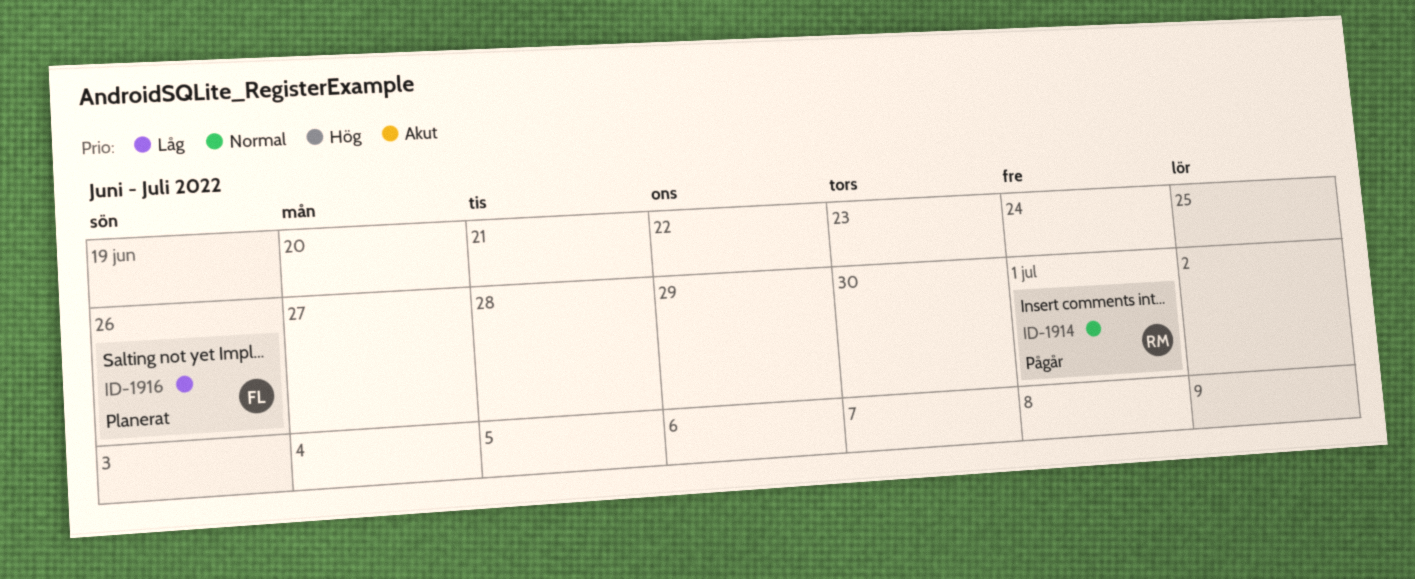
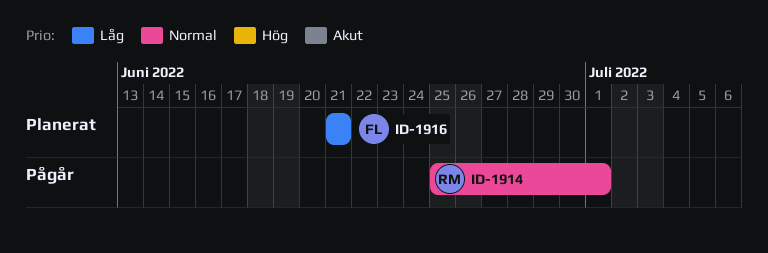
ID-1916, due: Jun 26 -> Jun 21

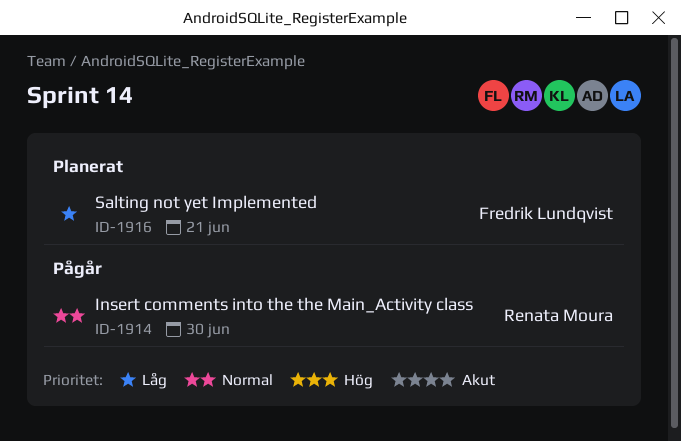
ID-1914, due: Jul 1 -> Jun 30

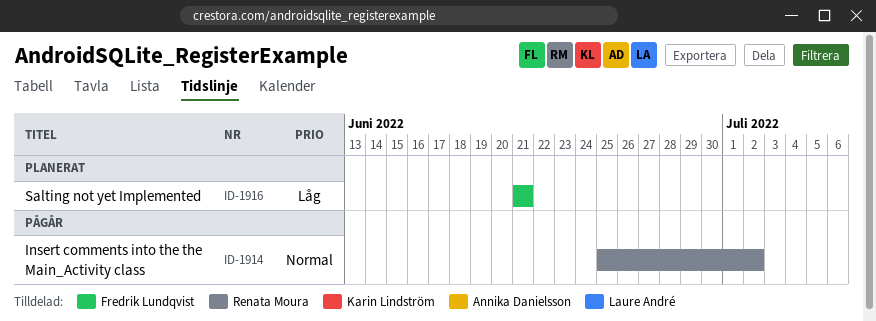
ID-1914, due: Jun 30 -> Jul 2

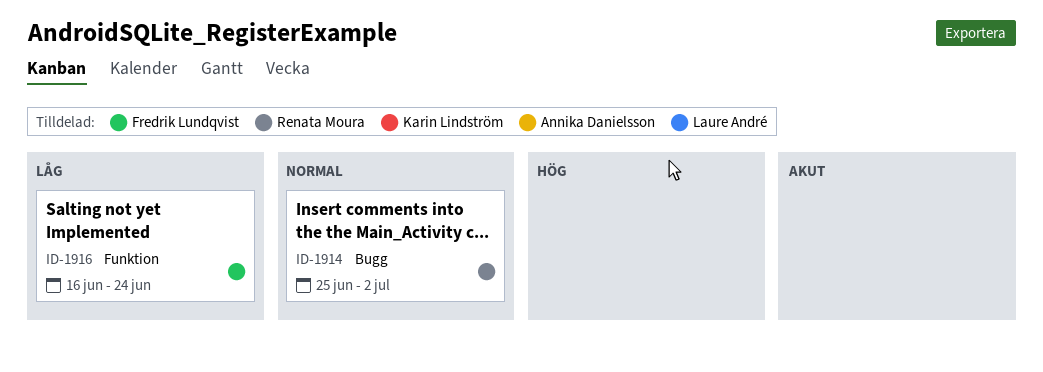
ID-1916, start: Jun 21 -> Jun 16
ID-1916, due: Jun 21 -> Jun 24

